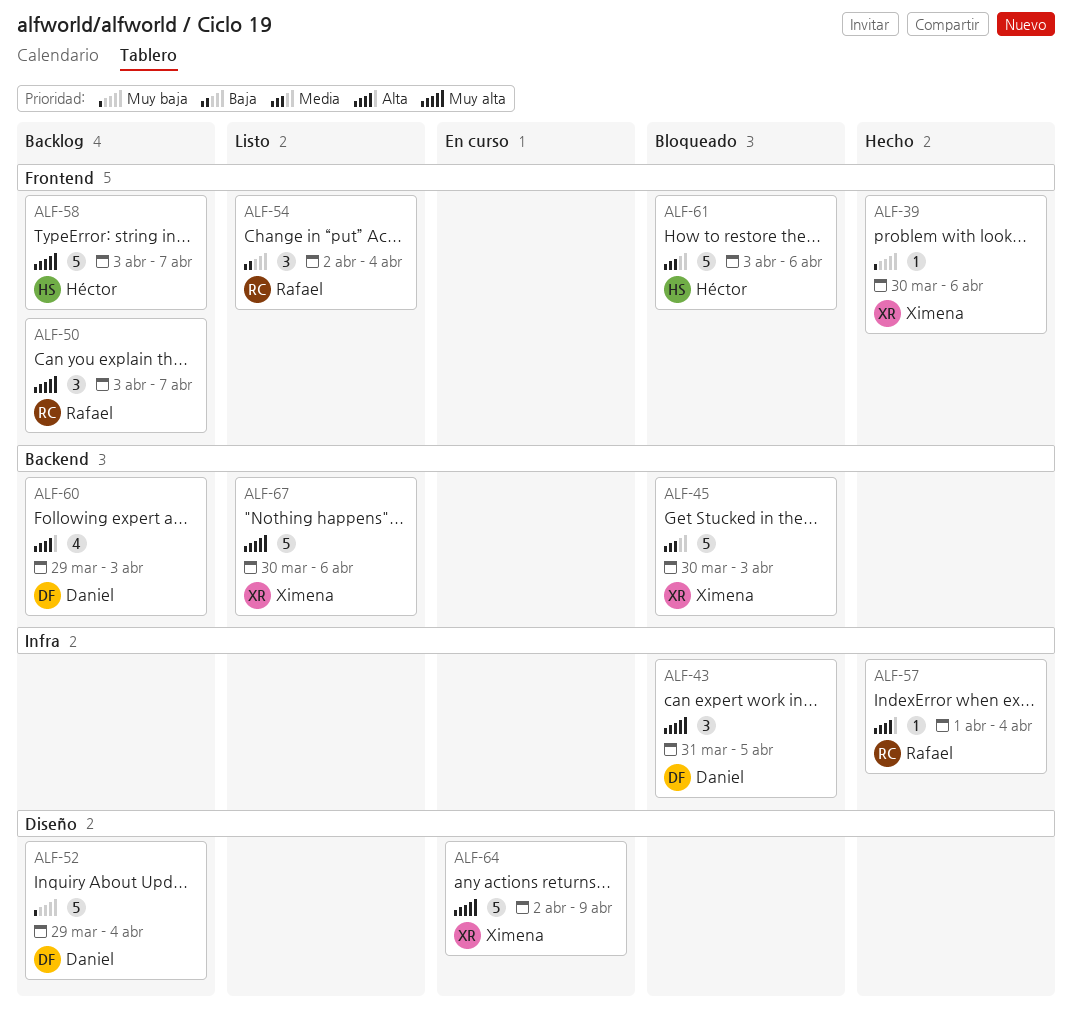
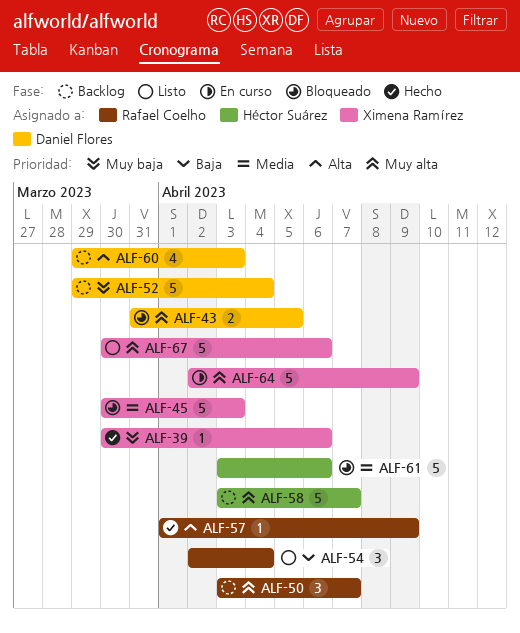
ALF-43, estimate: 3 -> 2
ALF-57, due: Apr 4 -> Apr 9

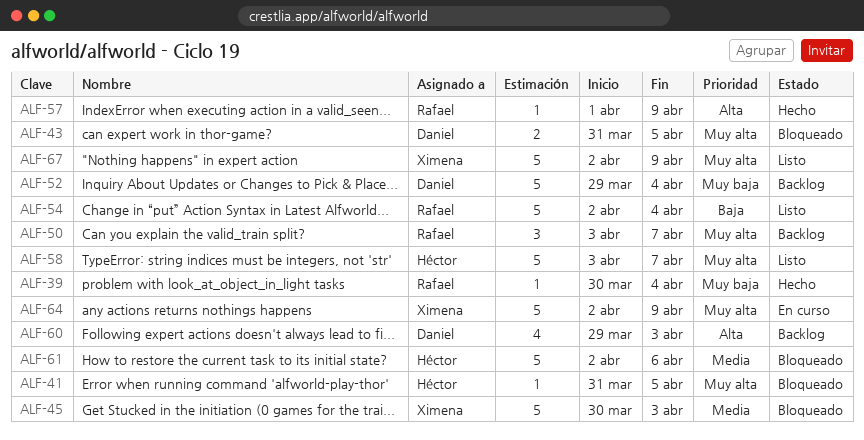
ALF-39, owner: Ximena Ramírez -> Rafael Coelho
ALF-39, due: Apr 6 -> Apr 4
ALF-41: none -> present
ALF-54, estimate: 3 -> 5
ALF-58, status: Backlog -> Listo
ALF-61, start: Apr 3 -> Apr 2
ALF-67, start: Mar 30 -> Apr 2
ALF-67, due: Apr 6 -> Apr 9

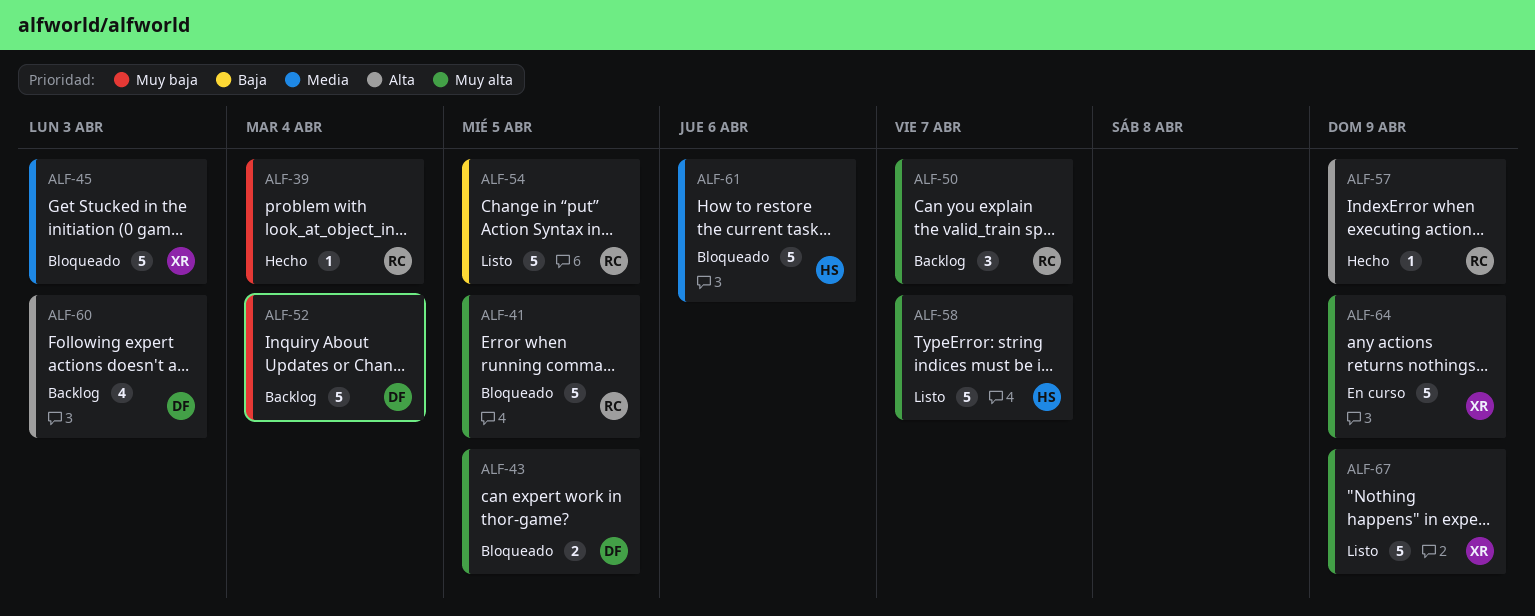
ALF-41, owner: Héctor -> Rafael
ALF-41, estimate: 1 -> 5
ALF-54, due: Apr 4 -> Apr 5

